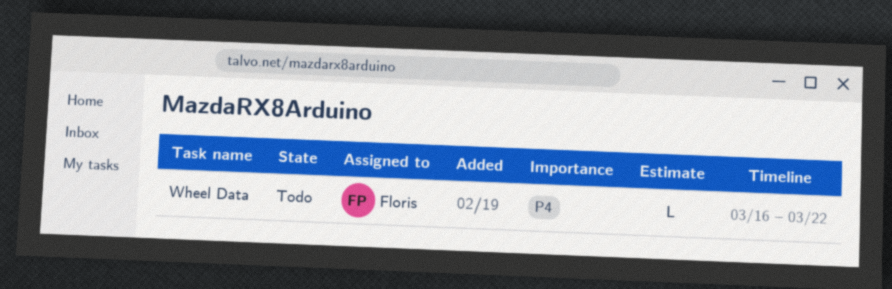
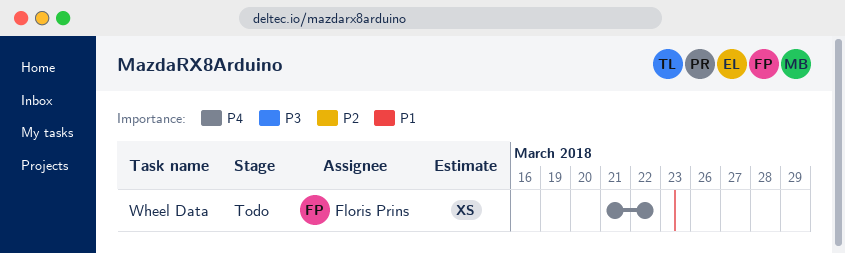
Wheel Data, estimate: L -> XS
Wheel Data, start: Mar 16 -> Mar 21

